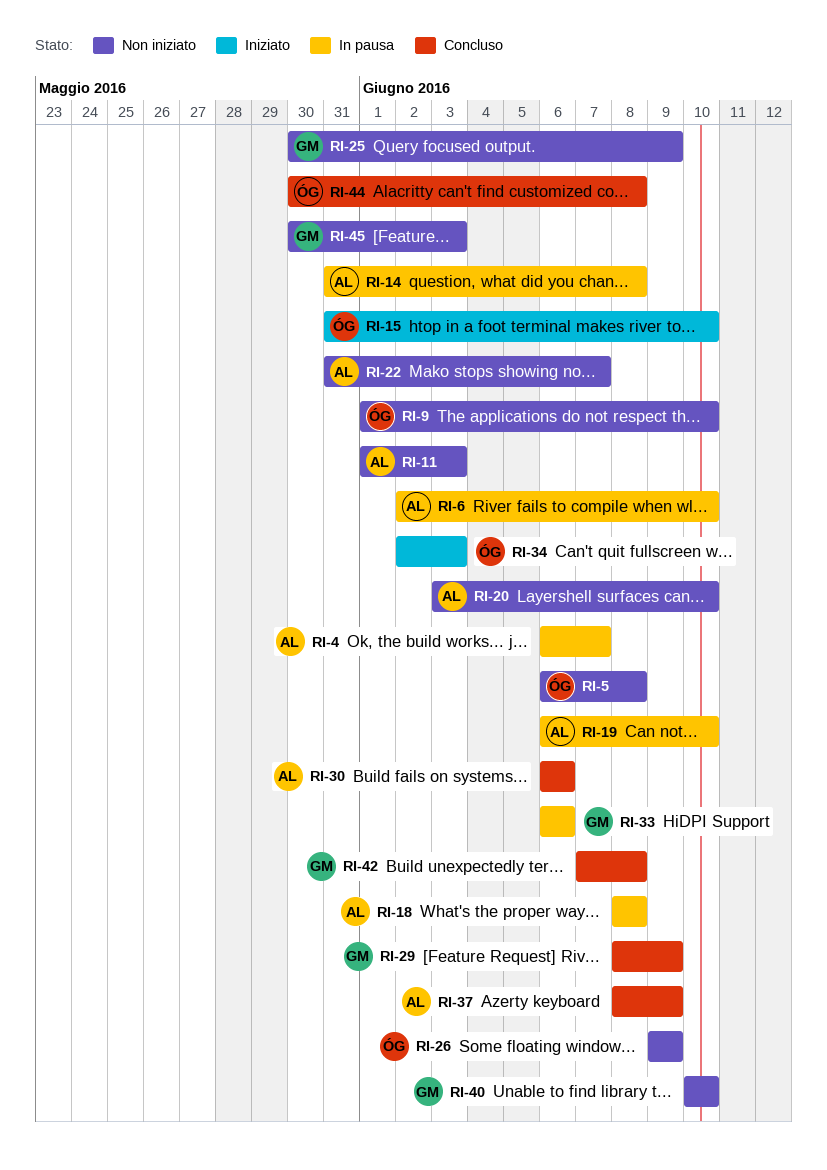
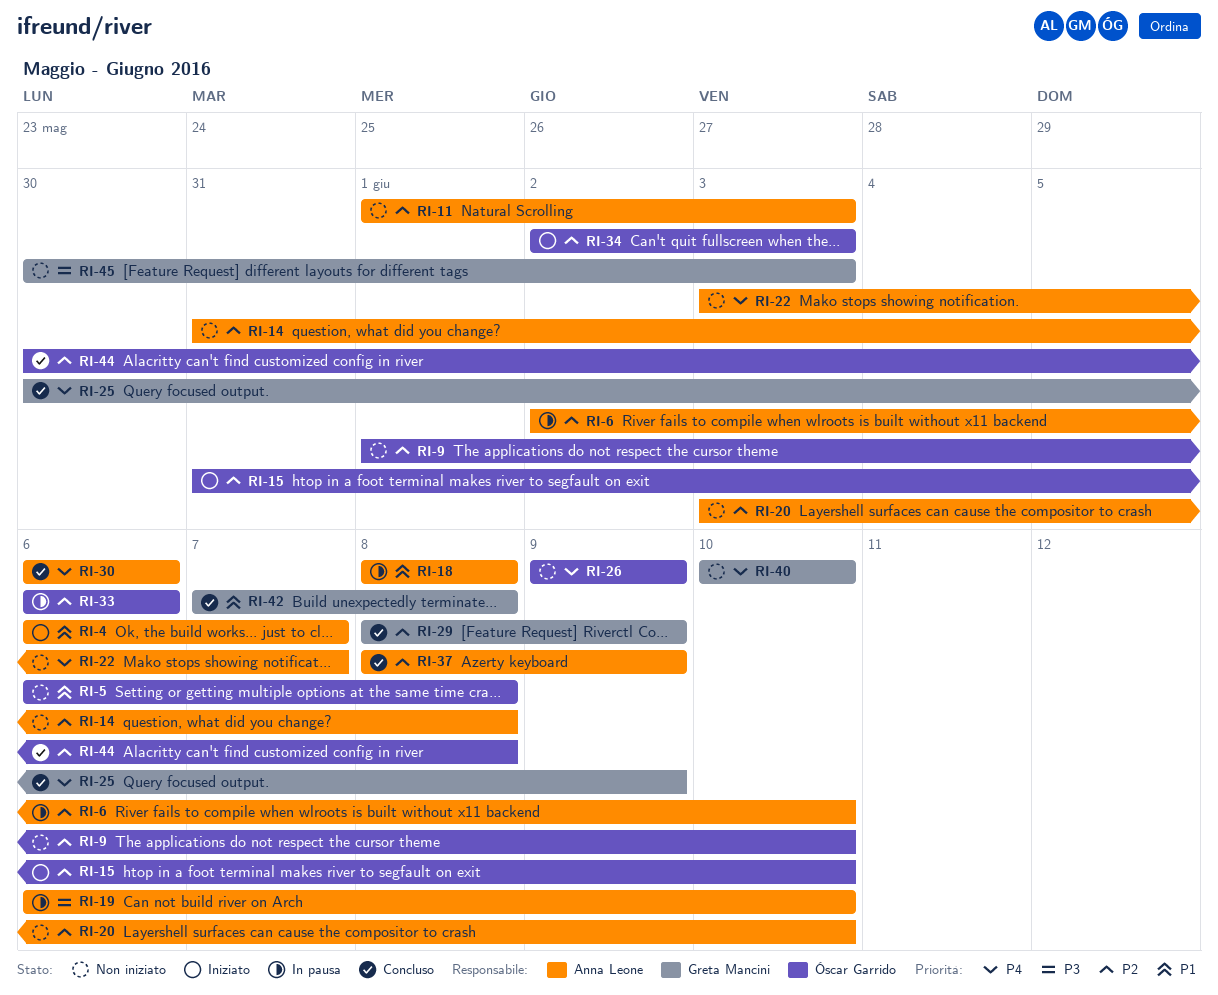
RI-4, status: In pausa -> Iniziato
RI-14, status: In pausa -> Non iniziato
RI-22, start: May 31 -> Jun 3
RI-25, status: Non iniziato -> Concluso
RI-33, owner: Greta Mancini -> Óscar Garrido

